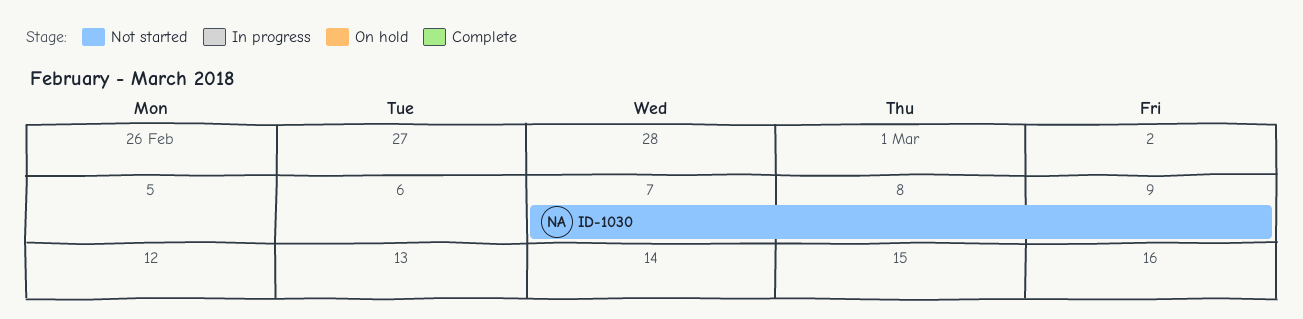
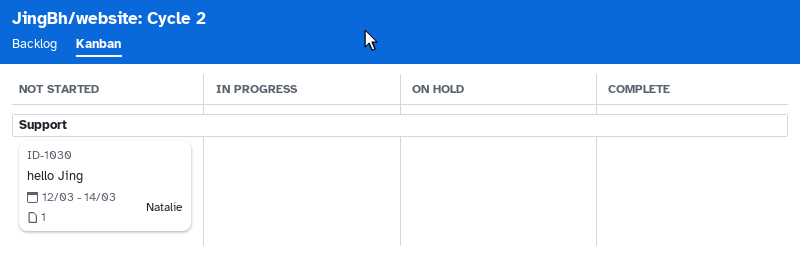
ID-1030, start: Mar 7 -> Mar 12
ID-1030, due: Mar 9 -> Mar 14

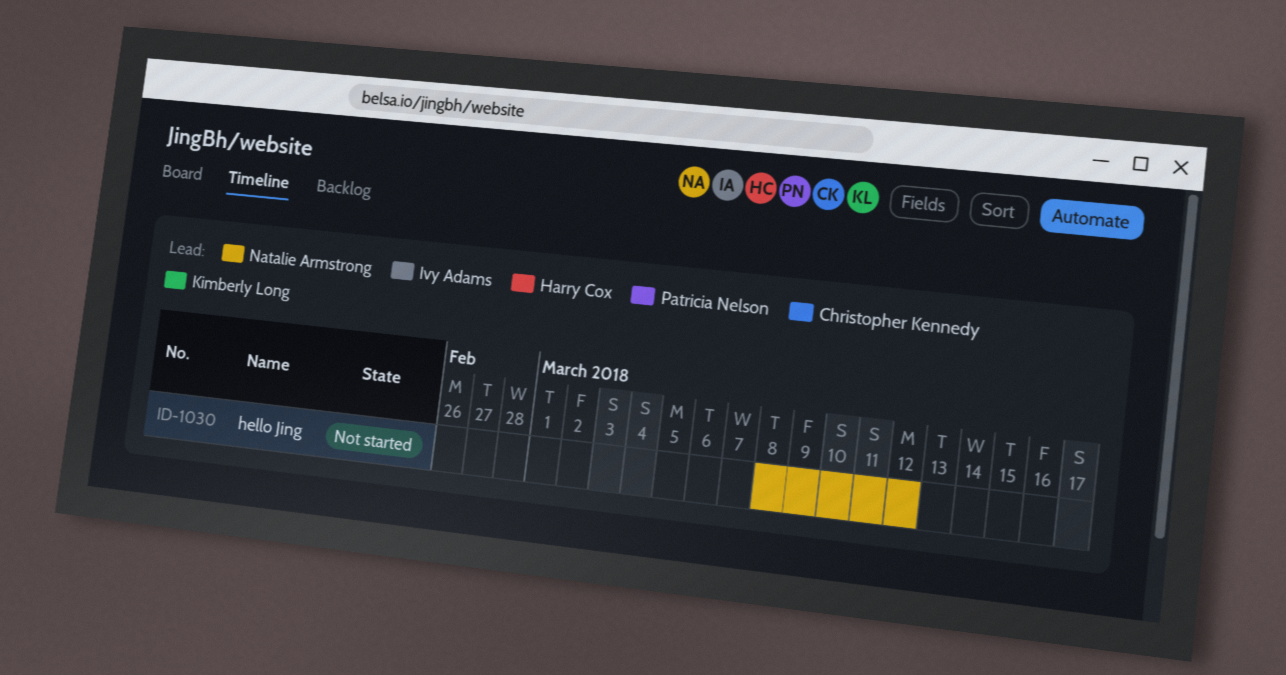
ID-1030, start: Mar 12 -> Mar 8
ID-1030, due: Mar 14 -> Mar 12

